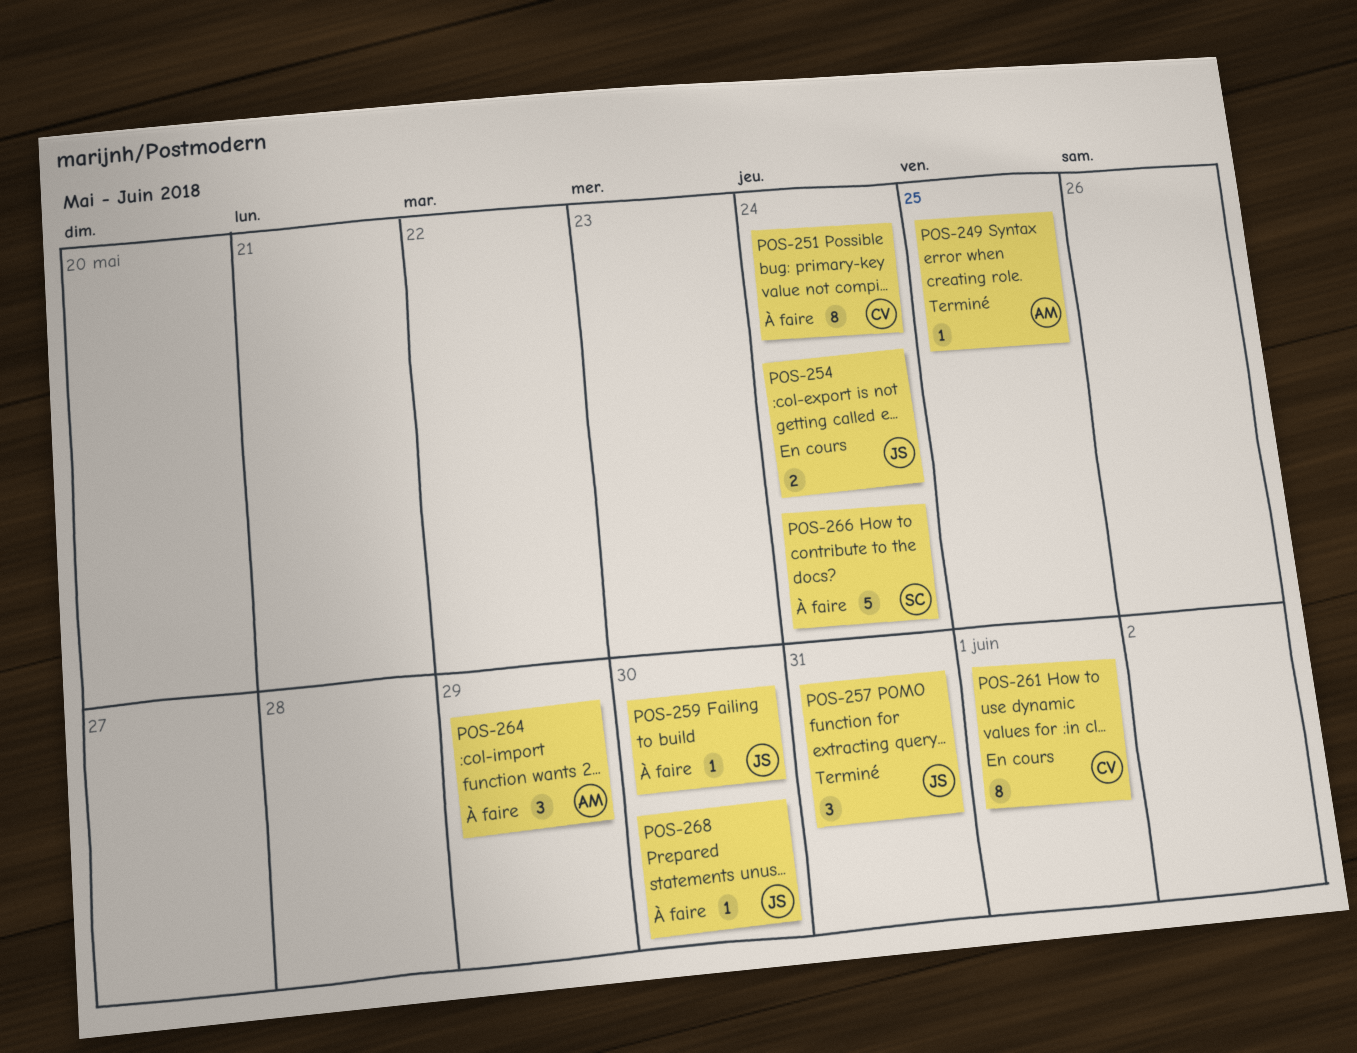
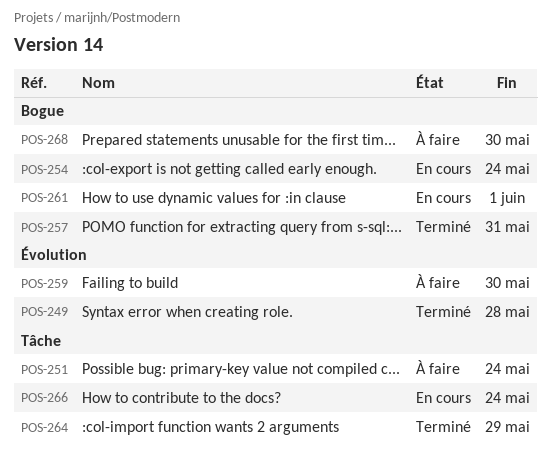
POS-249, due: May 25 -> May 28
POS-264, status: À faire -> Terminé
POS-266, status: À faire -> En cours

